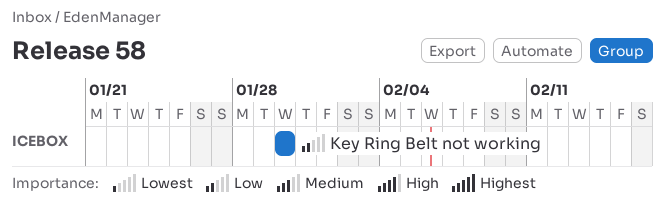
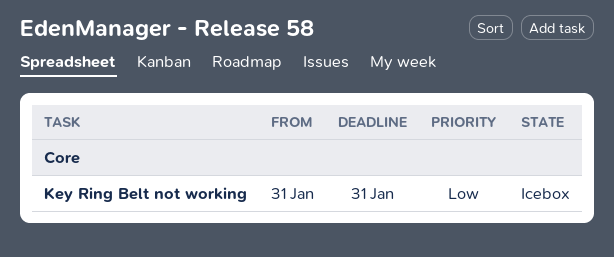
Key Ring Belt not working, start: Jan 30 -> Jan 31
Key Ring Belt not working, due: Jan 30 -> Jan 31

